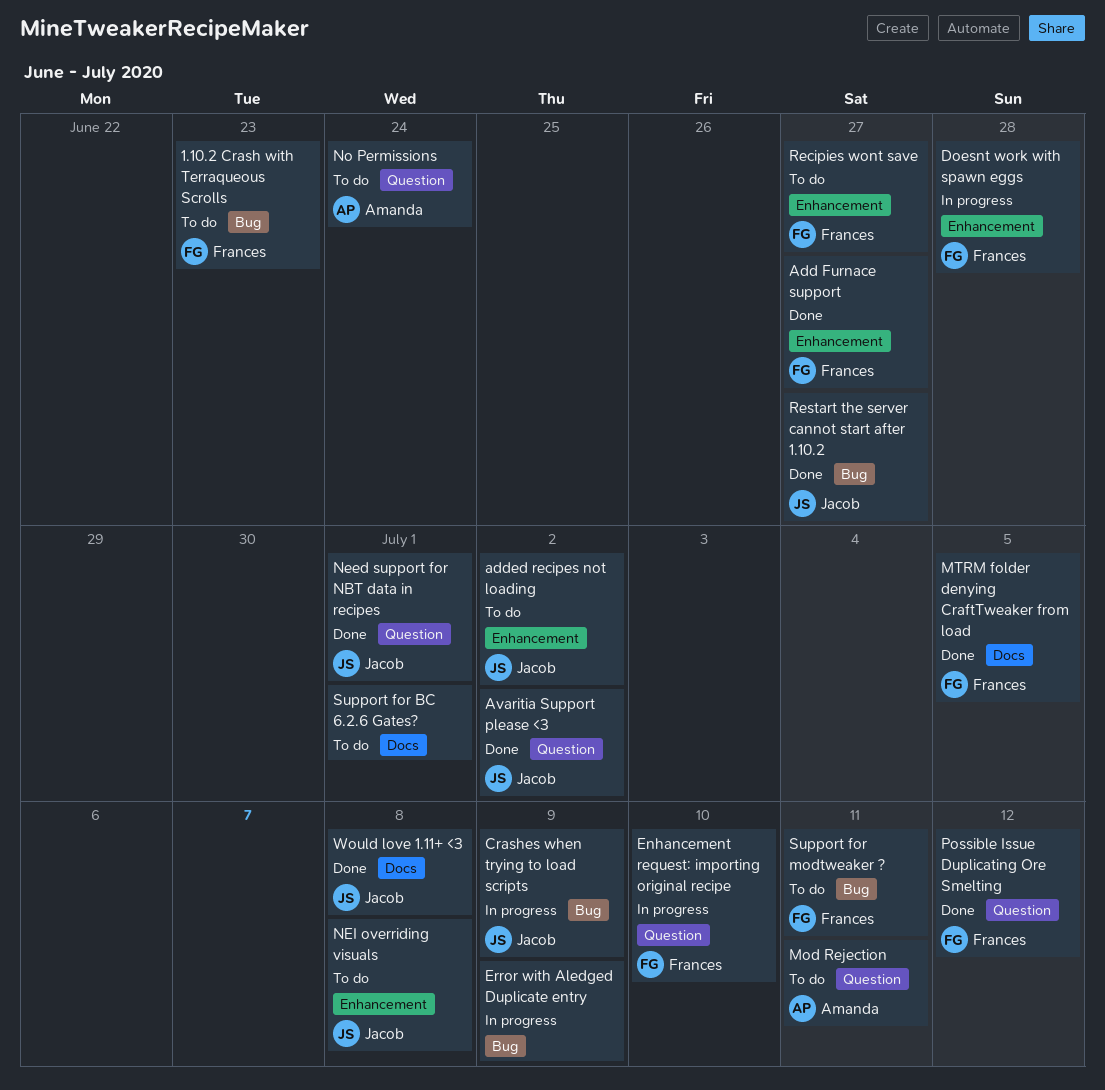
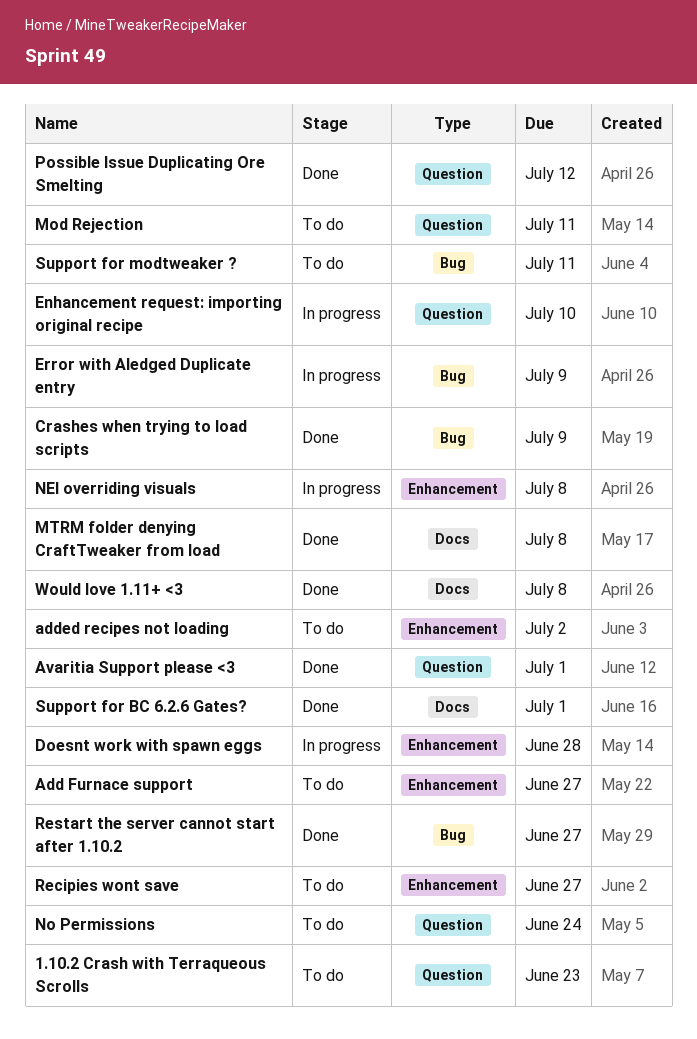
1.10.2 Crash with Terraqueous Scrolls, label: Bug -> Question
Add Furnace support, status: Done -> To do
Avaritia Support please <3, due: Jul 2 -> Jul 1
Crashes when trying to load scripts, status: In progress -> Done
MTRM folder denying CraftTweaker from load, due: Jul 5 -> Jul 8
Need support for NBT data in recipes: present -> none
NEI overriding visuals, status: To do -> In progress
Support for BC 6.2.6 Gates?, status: To do -> Done

